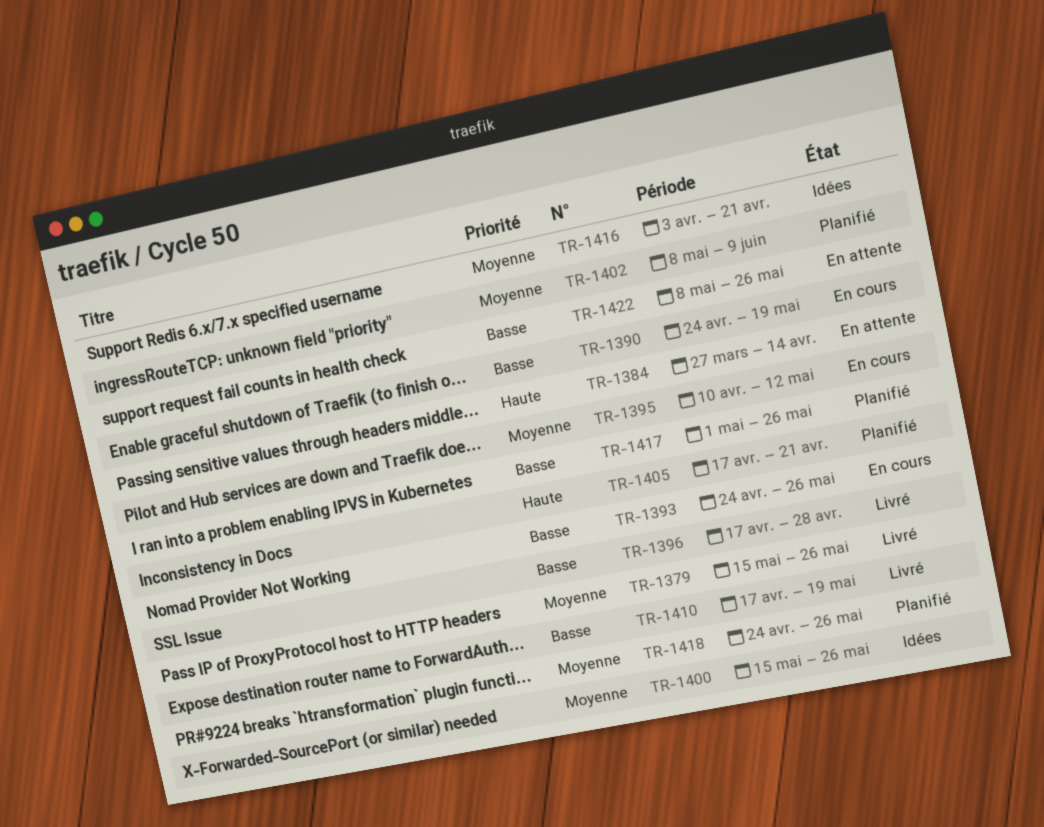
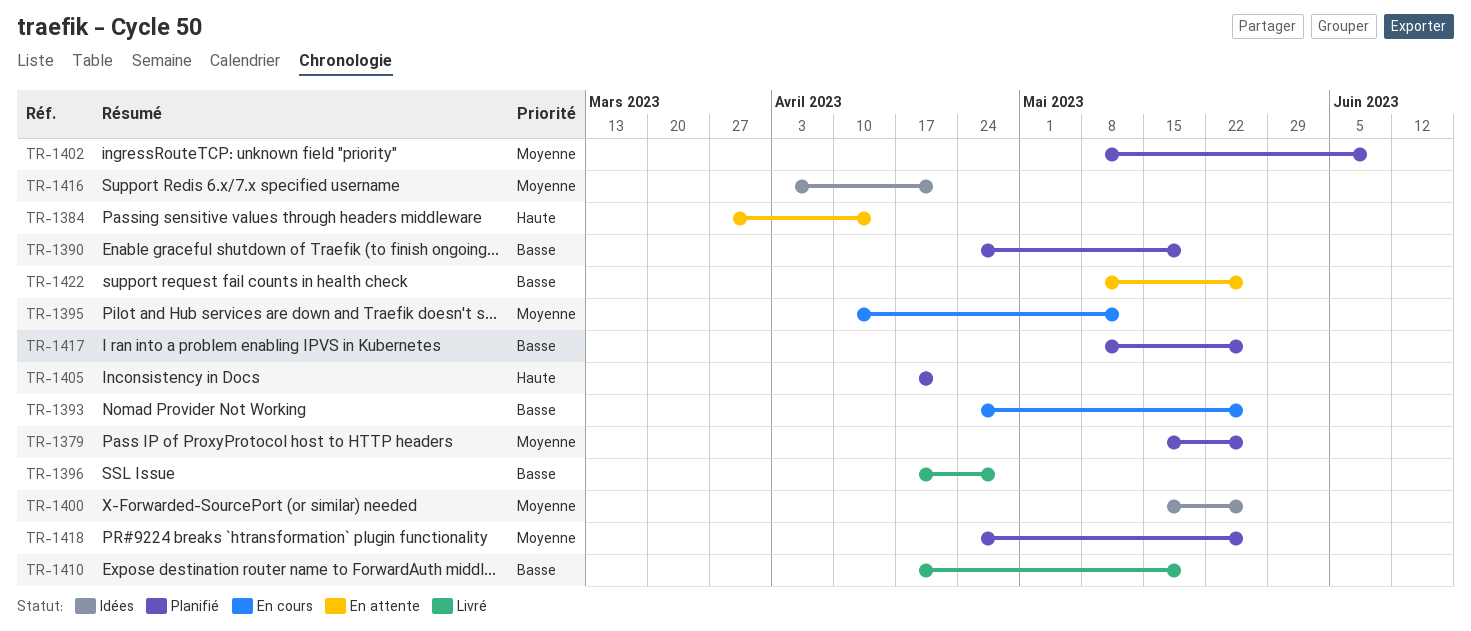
TR-1379, status: Livré -> Planifié
TR-1390, status: En cours -> Planifié
TR-1417, start: May 1 -> May 8

